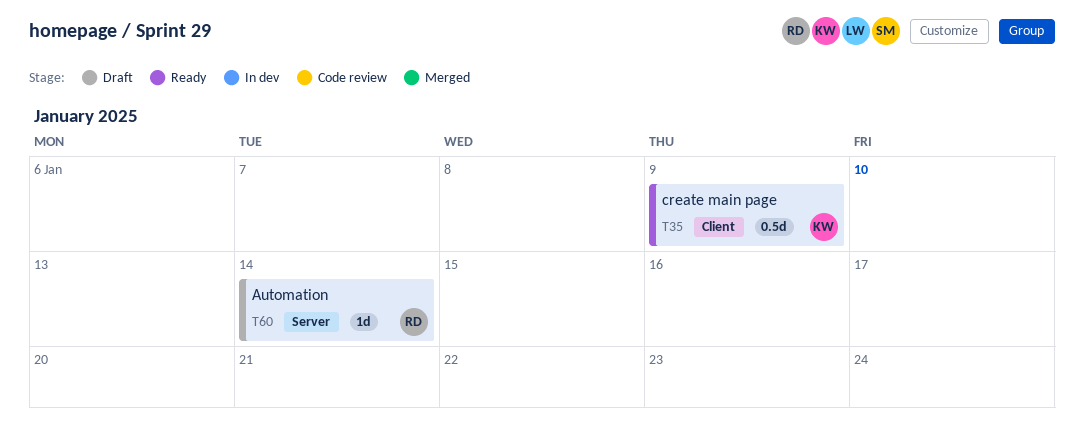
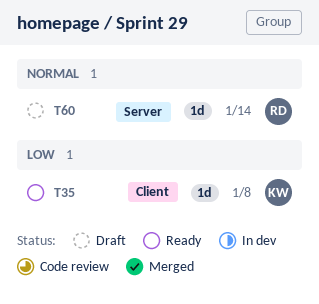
T35, estimate: 0.5d -> 1d
T35, due: Jan 9 -> Jan 8

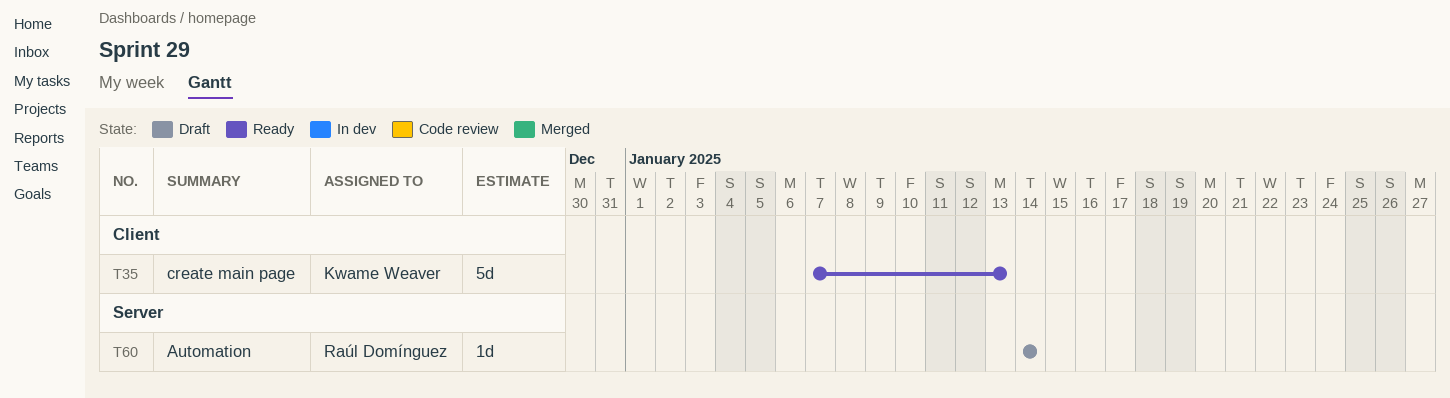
T35, estimate: 1d -> 5d
T35, due: Jan 8 -> Jan 13

